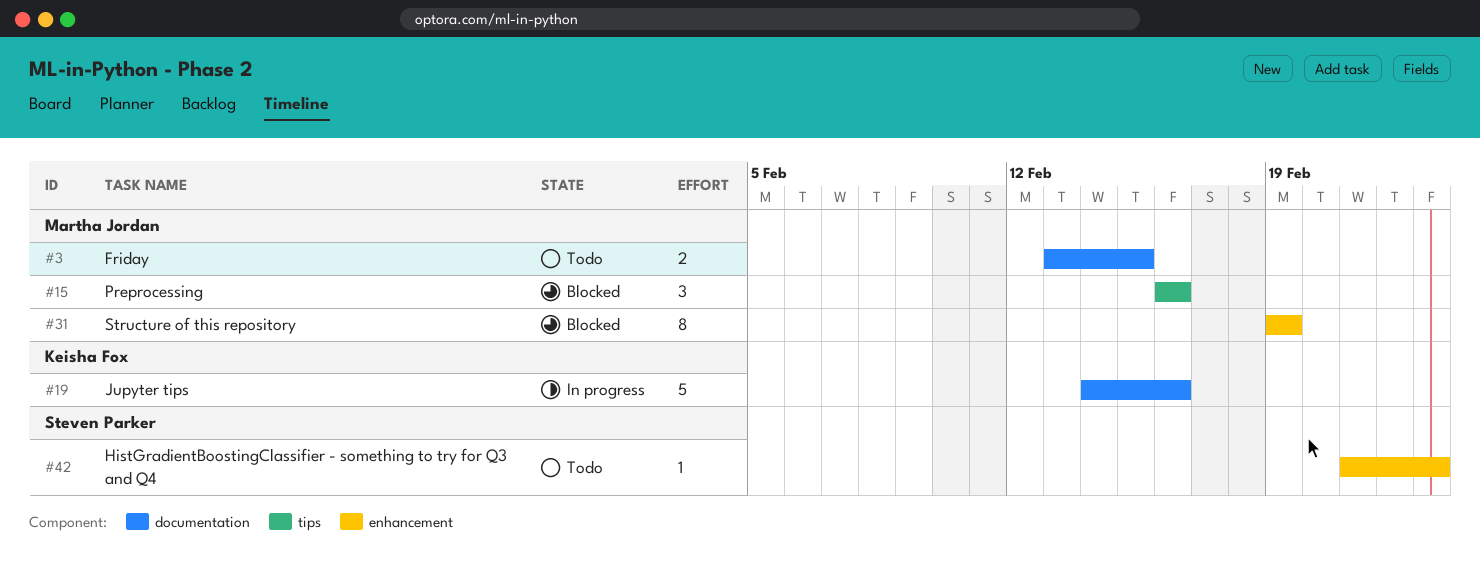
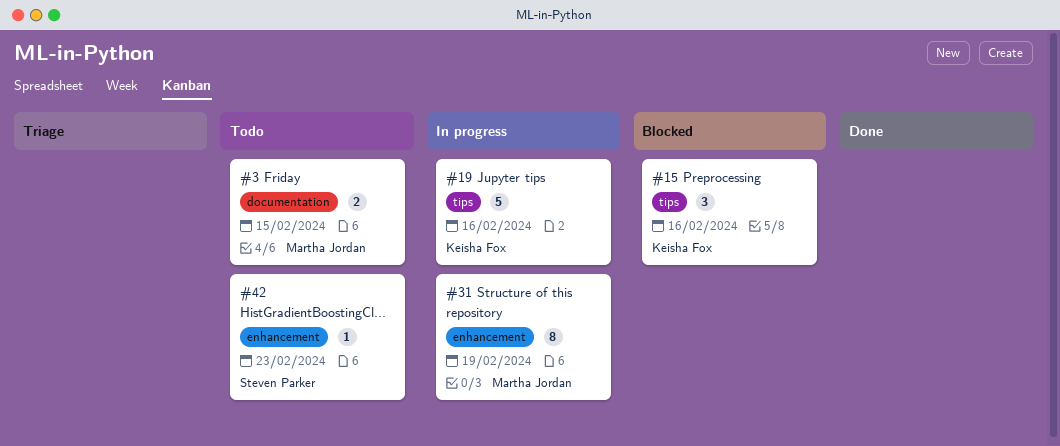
#15, owner: Martha Jordan -> Keisha Fox
#19, label: documentation -> tips
#31, status: Blocked -> In progress

